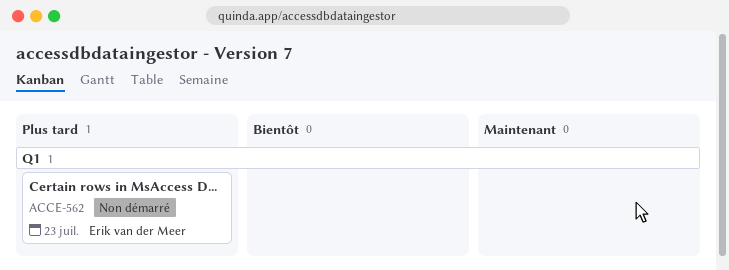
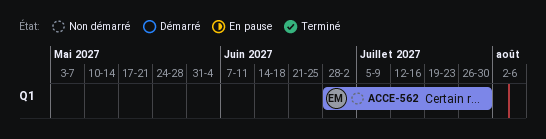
ACCE-562, due: Jul 23 -> Jul 30

